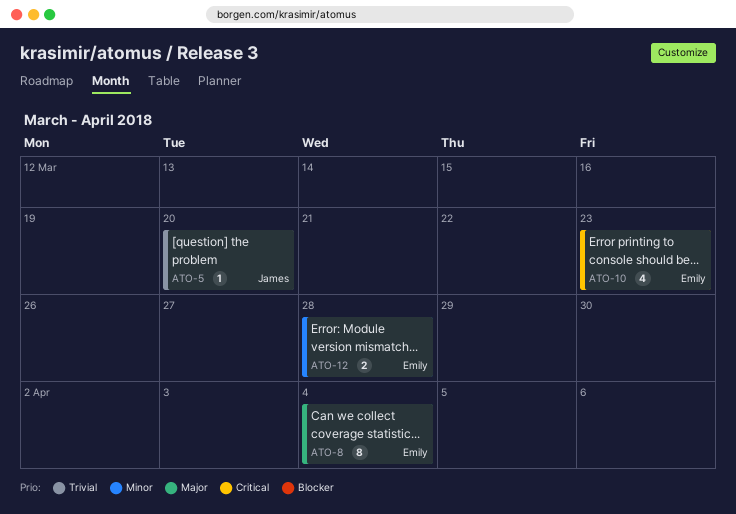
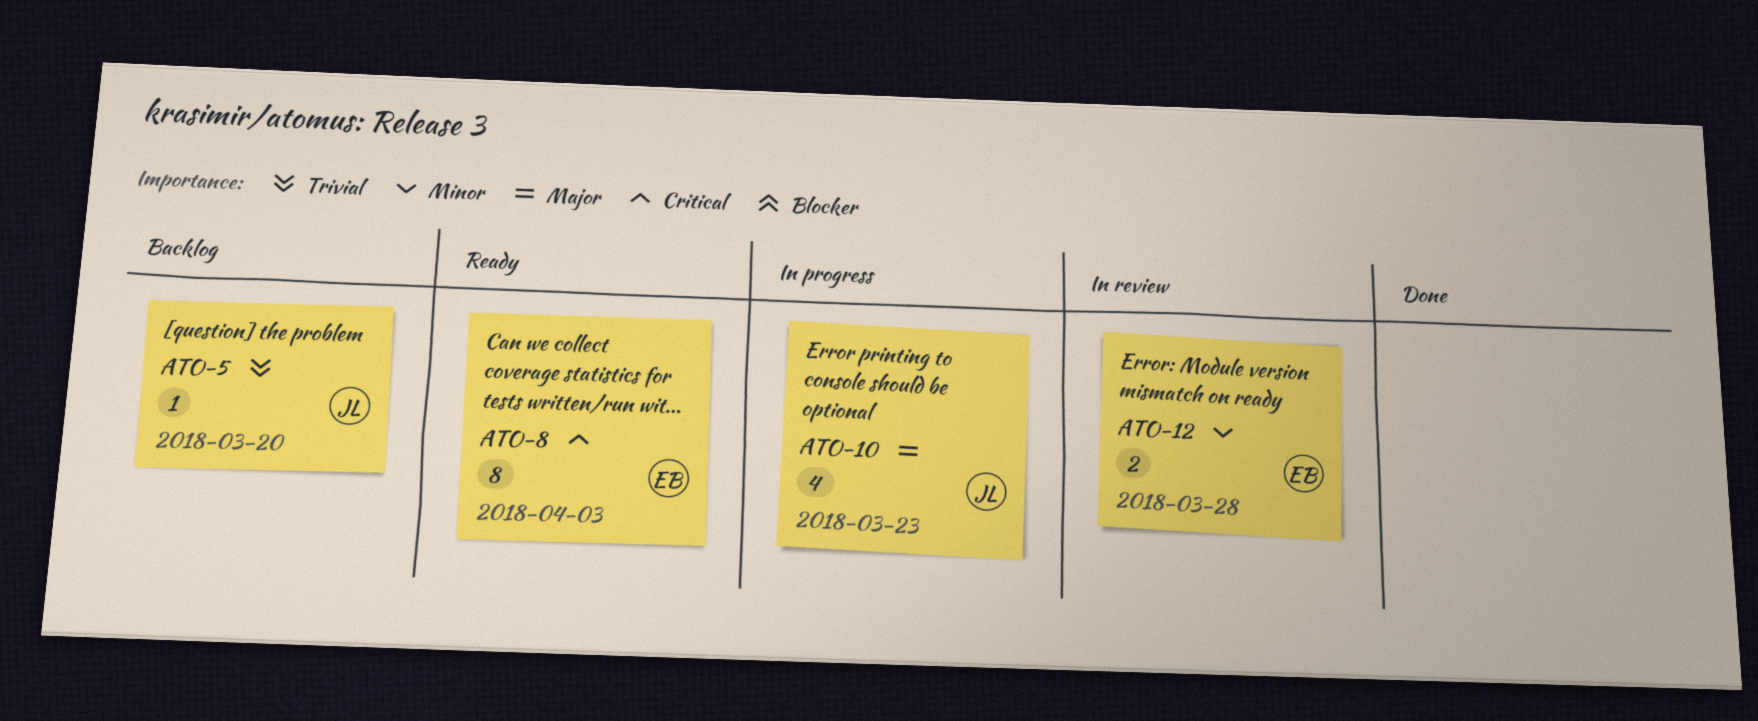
ATO-8, priority: Major -> Critical
ATO-8, due: Apr 4 -> Apr 3
ATO-10, owner: Emily -> James
ATO-10, priority: Critical -> Major

